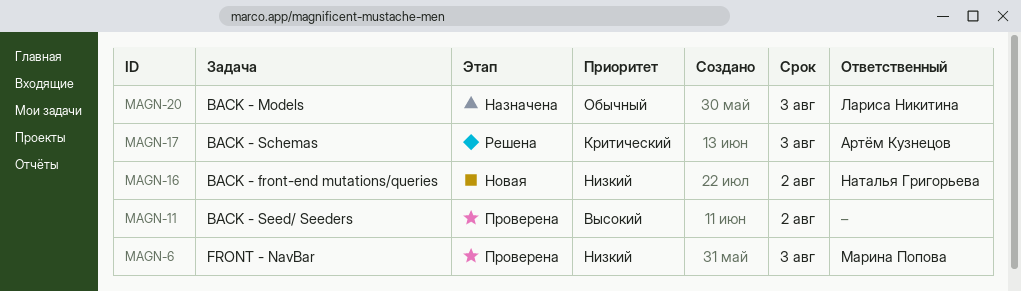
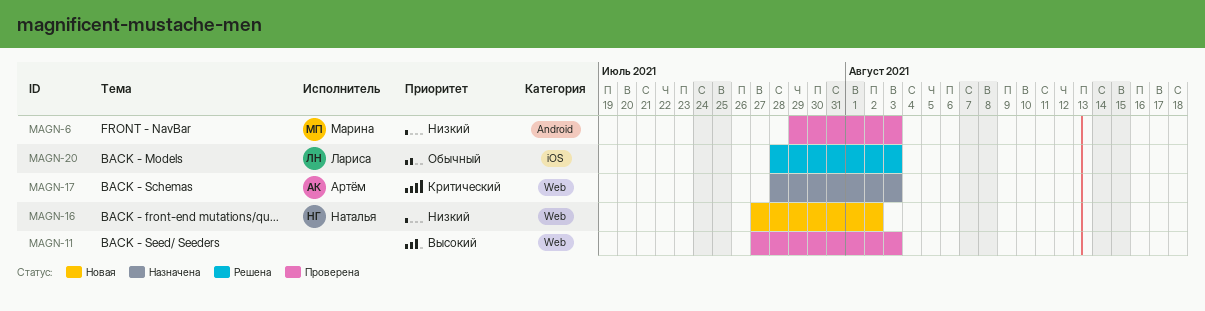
MAGN-11, due: Aug 2 -> Aug 3
MAGN-17, status: Решена -> Назначена
MAGN-20, status: Назначена -> Решена

